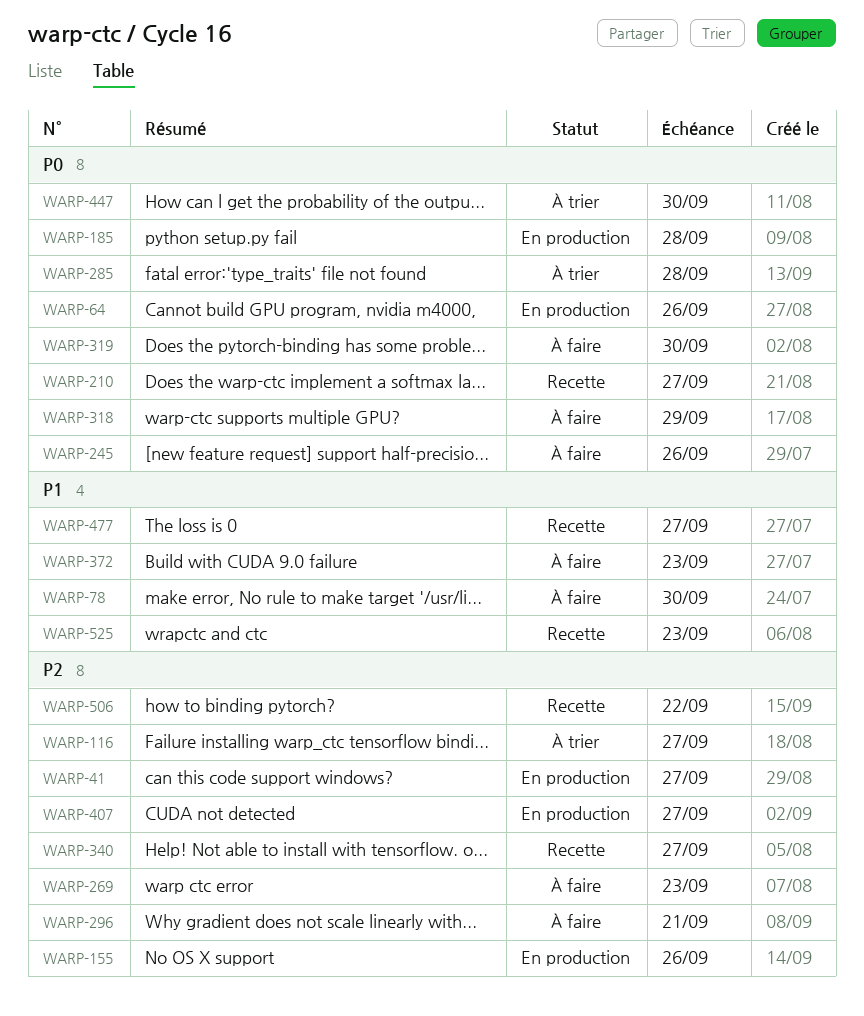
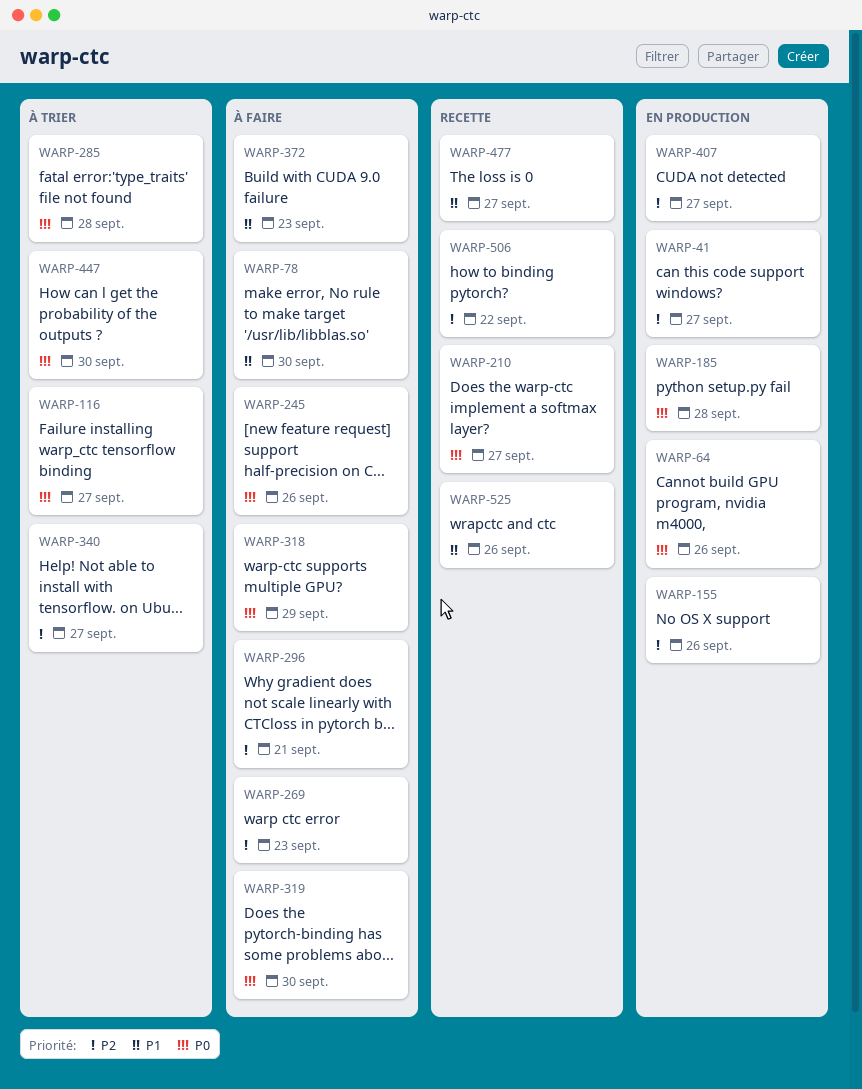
WARP-116, priority: P2 -> P0
WARP-340, status: Recette -> À trier
WARP-525, due: Sep 23 -> Sep 26

